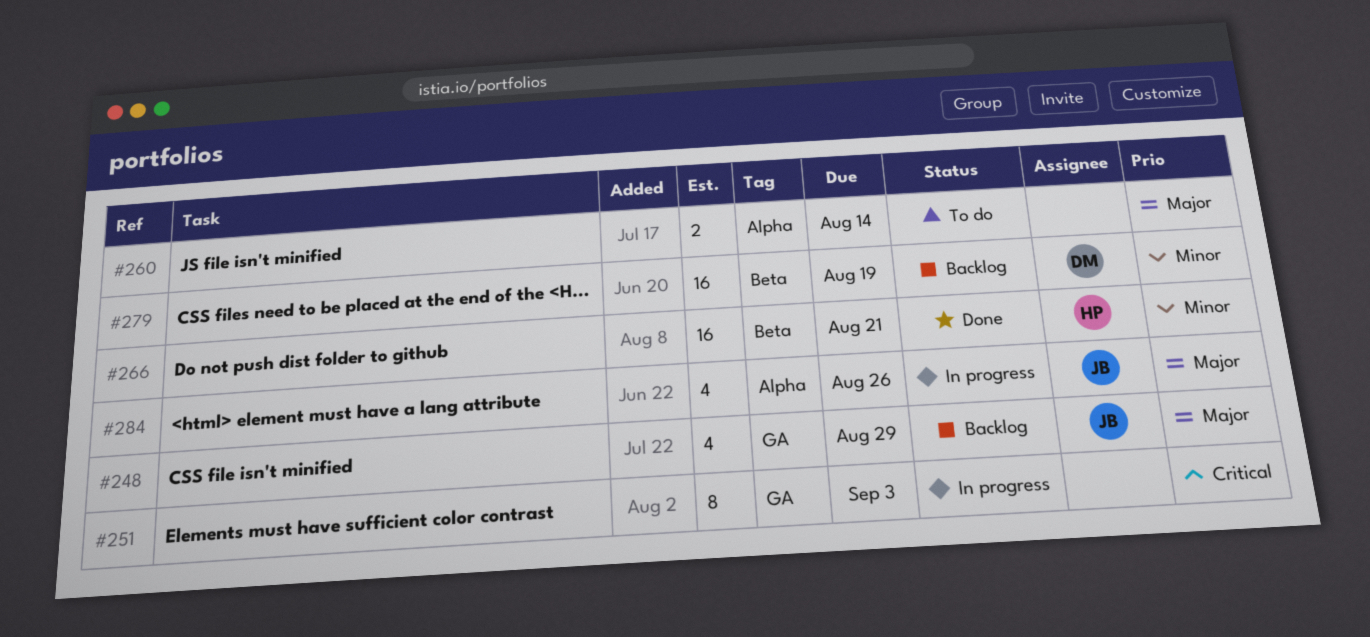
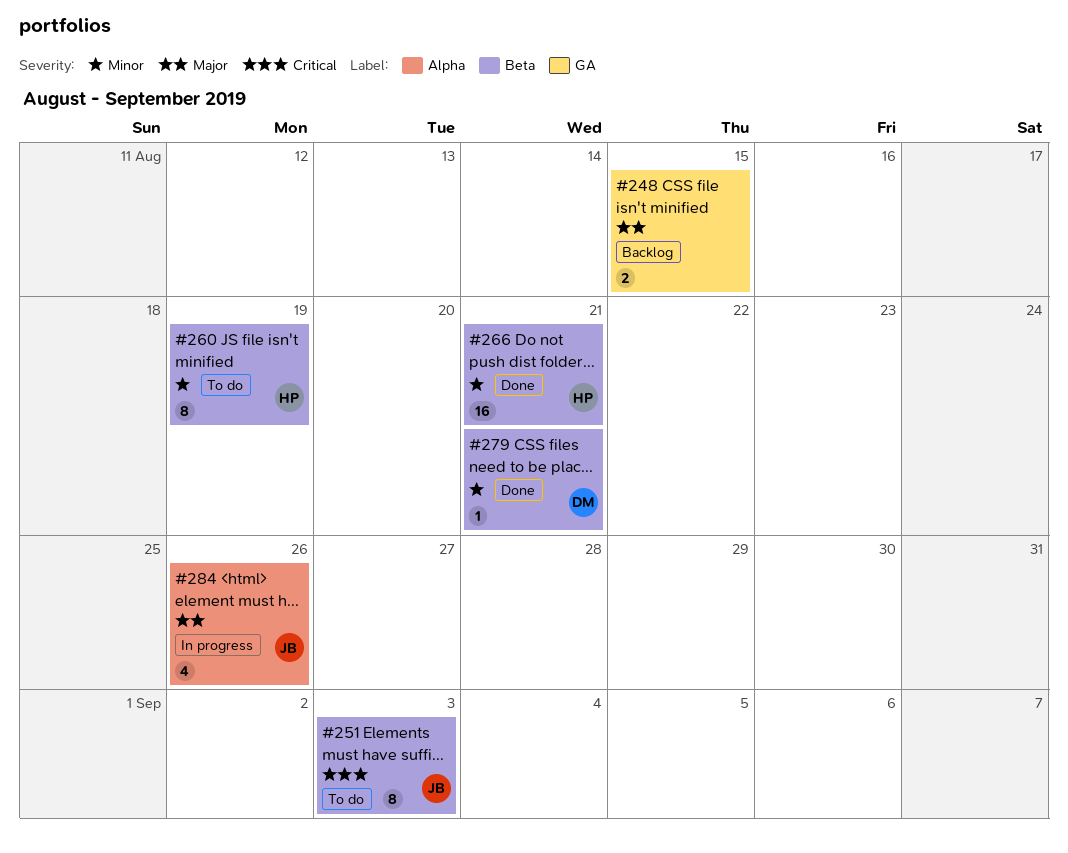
#248, owner: JB -> none
#248, estimate: 4 -> 2
#248, due: Aug 29 -> Aug 15
#251, status: In progress -> To do
#251, owner: none -> JB
#251, label: GA -> Beta
#260, owner: none -> HP
#260, priority: Major -> Minor
#260, label: Alpha -> Beta
#260, estimate: 2 -> 8
#260, due: Aug 14 -> Aug 19
#279, status: Backlog -> Done
#279, estimate: 16 -> 1
#279, due: Aug 19 -> Aug 21

